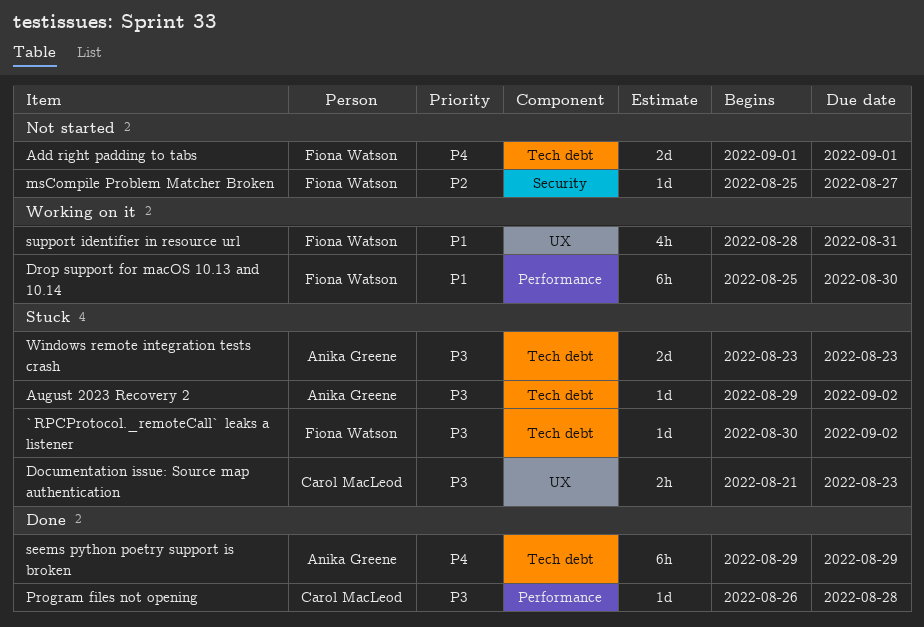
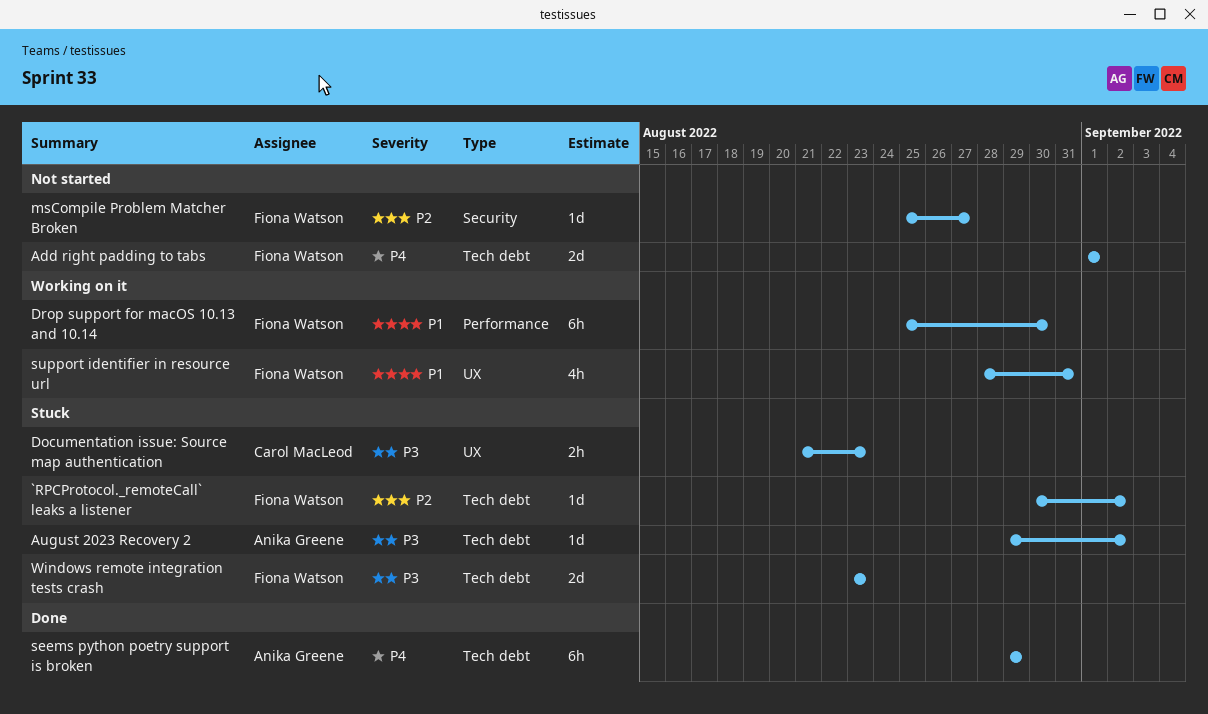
`RPCProtocol._remoteCall` leaks a listener, priority: P3 -> P2
Program files not opening: present -> none
Windows remote integration tests crash, owner: Anika Greene -> Fiona Watson

